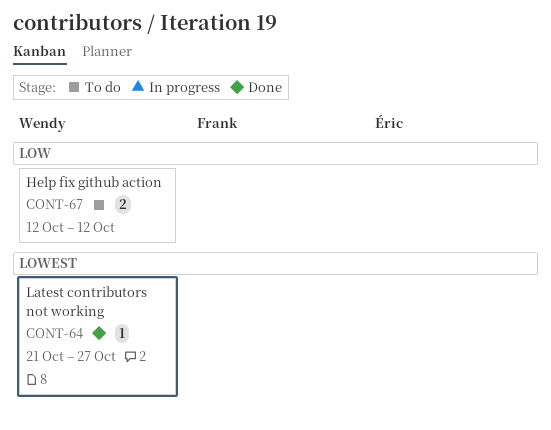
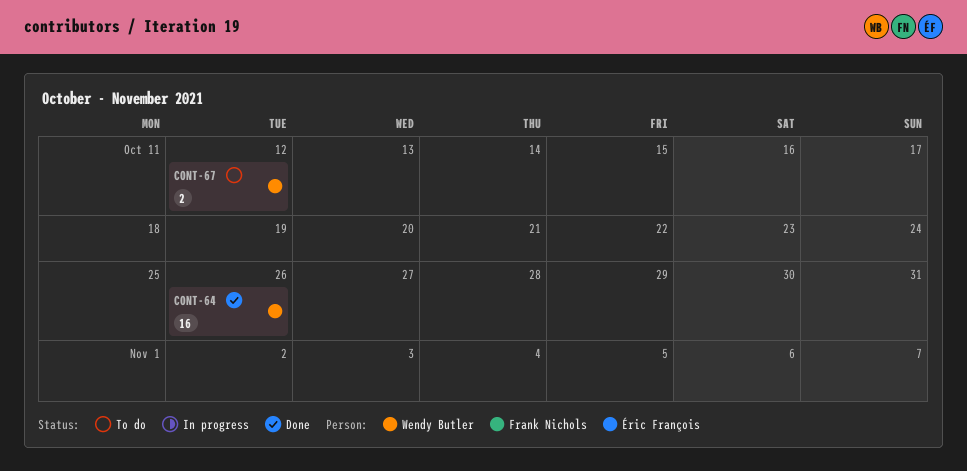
CONT-64, estimate: 1 -> 16
CONT-64, due: Oct 27 -> Oct 26

